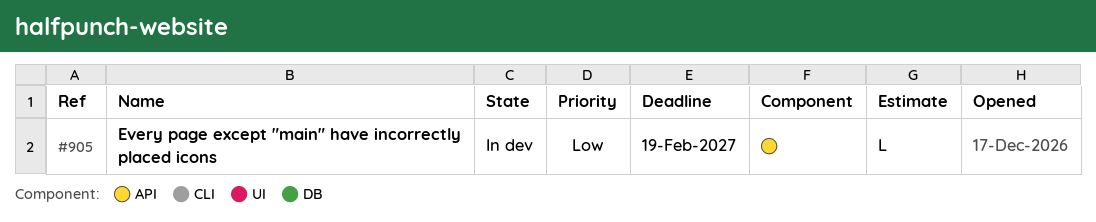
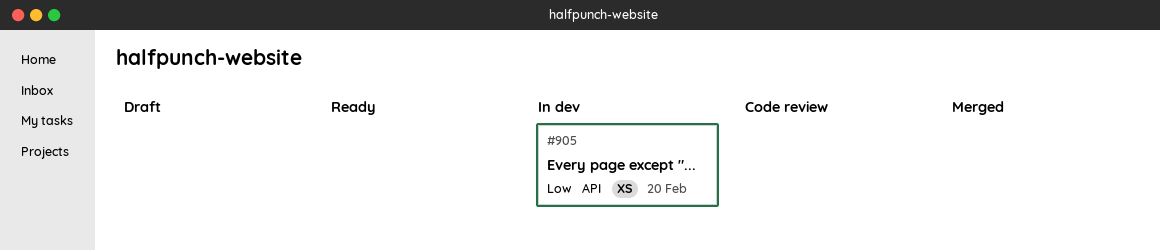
#905, estimate: L -> XS
#905, due: Feb 19 -> Feb 20

